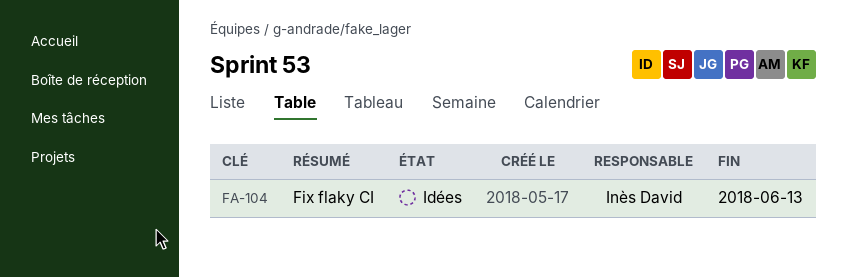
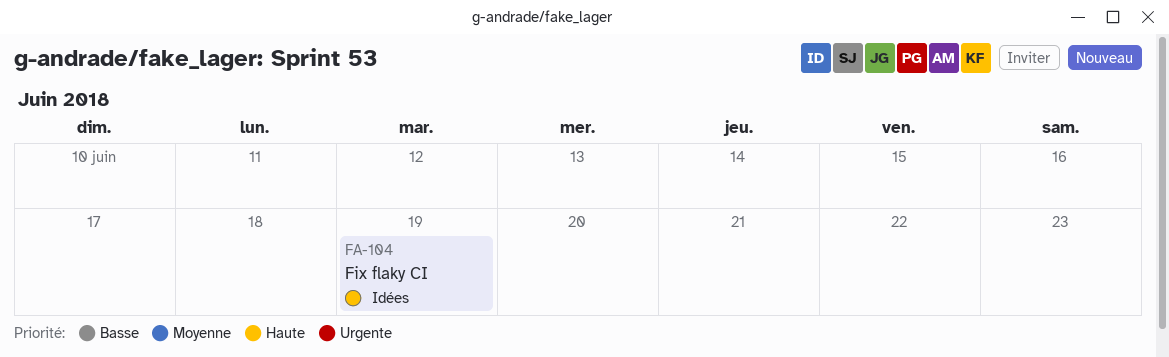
FA-104, due: Jun 13 -> Jun 19

